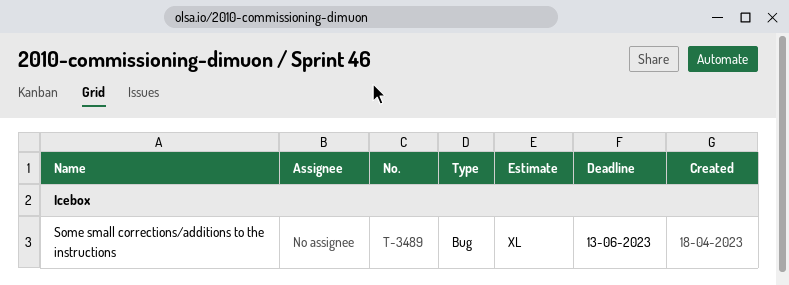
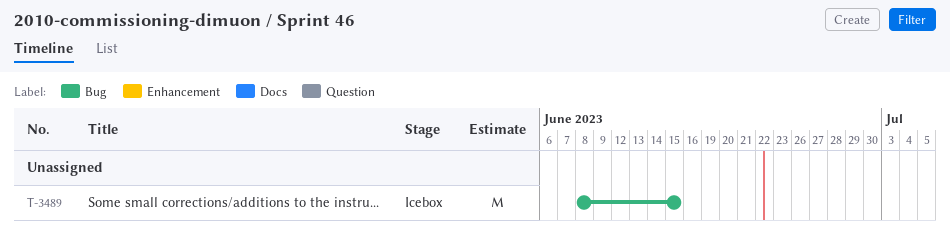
T-3489, estimate: XL -> M
T-3489, due: Jun 13 -> Jun 15

